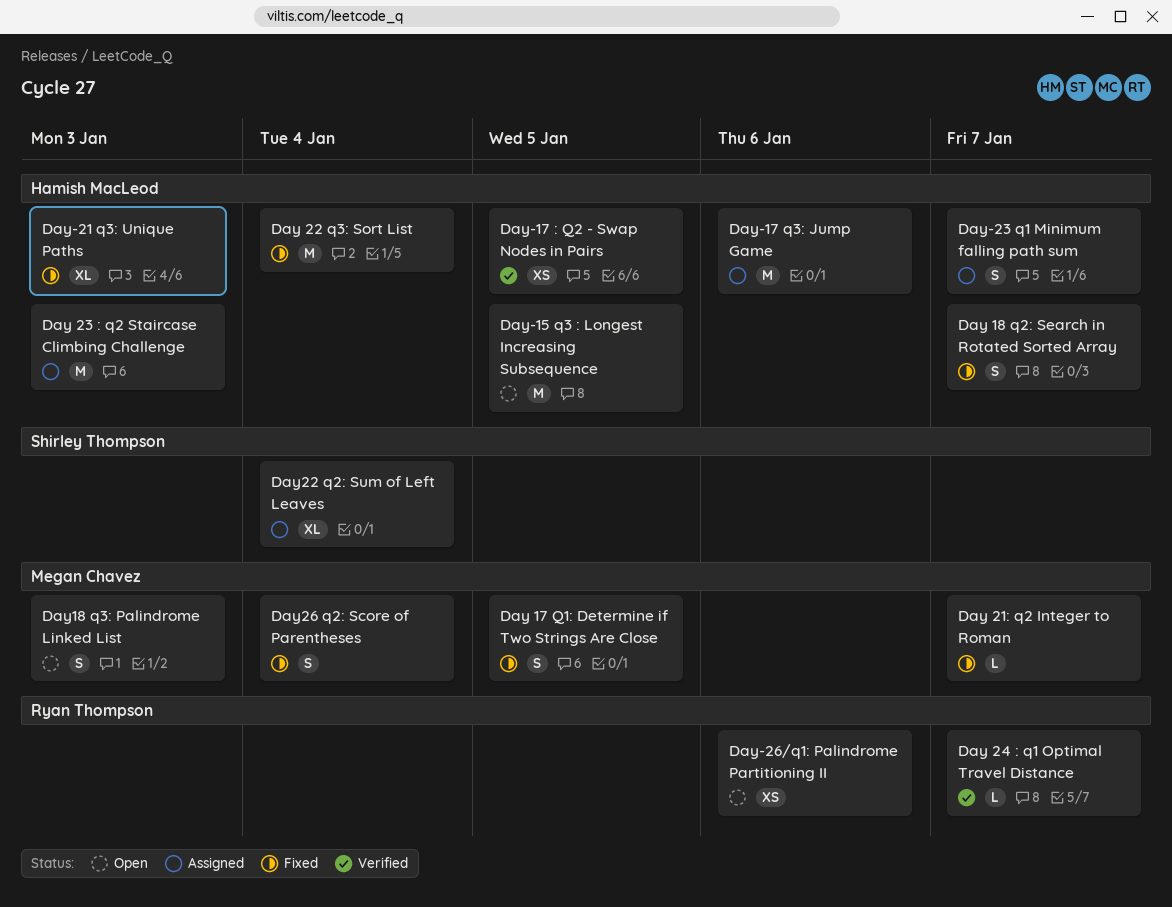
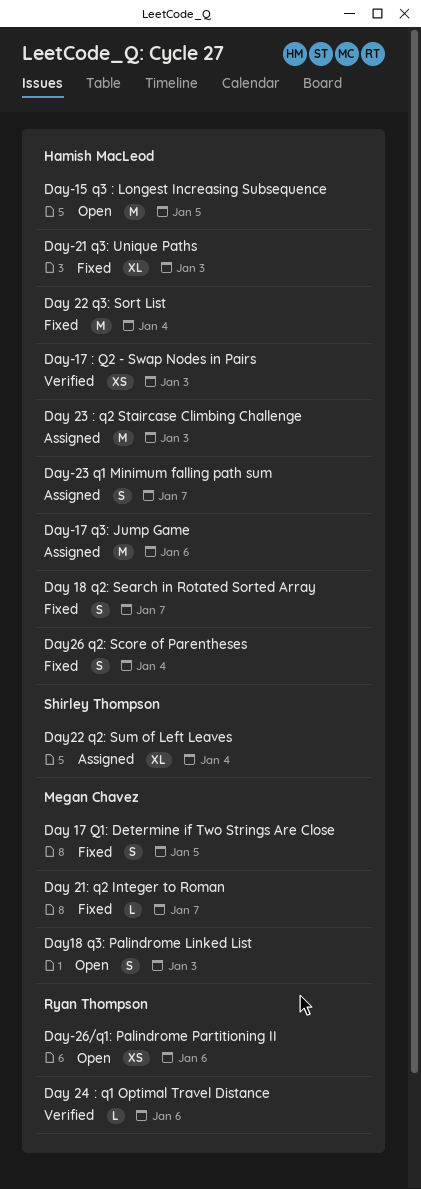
Day 24 : q1 Optimal Travel Distance, due: Jan 7 -> Jan 6
Day-17 : Q2 - Swap Nodes in Pairs, due: Jan 5 -> Jan 3
Day26 q2: Score of Parentheses, owner: Megan Chavez -> Hamish MacLeod

